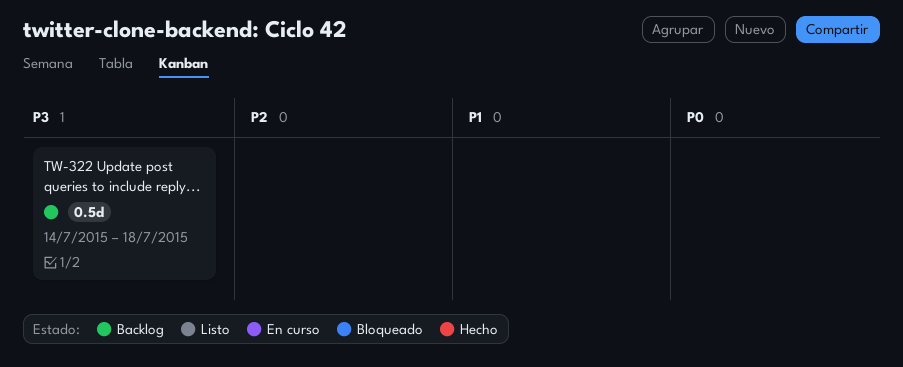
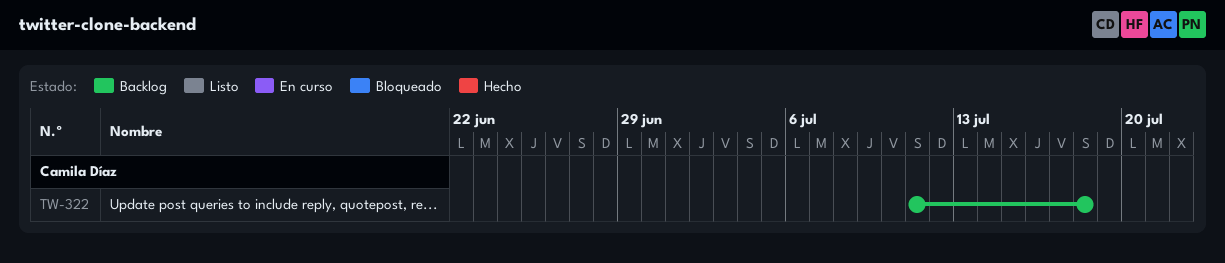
TW-322, start: Jul 14 -> Jul 11

